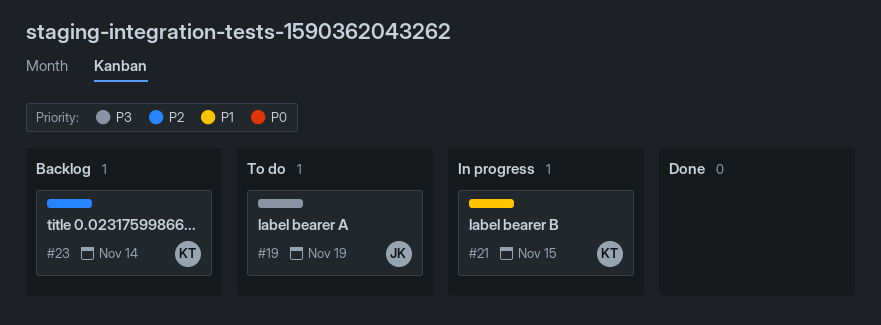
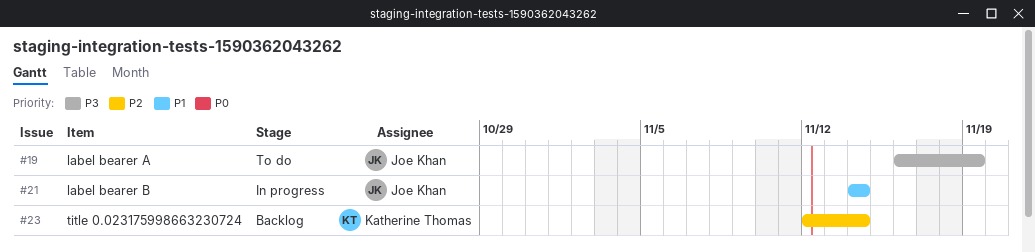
#21, owner: Katherine Thomas -> Joe Khan
#21, due: Nov 15 -> Nov 14

